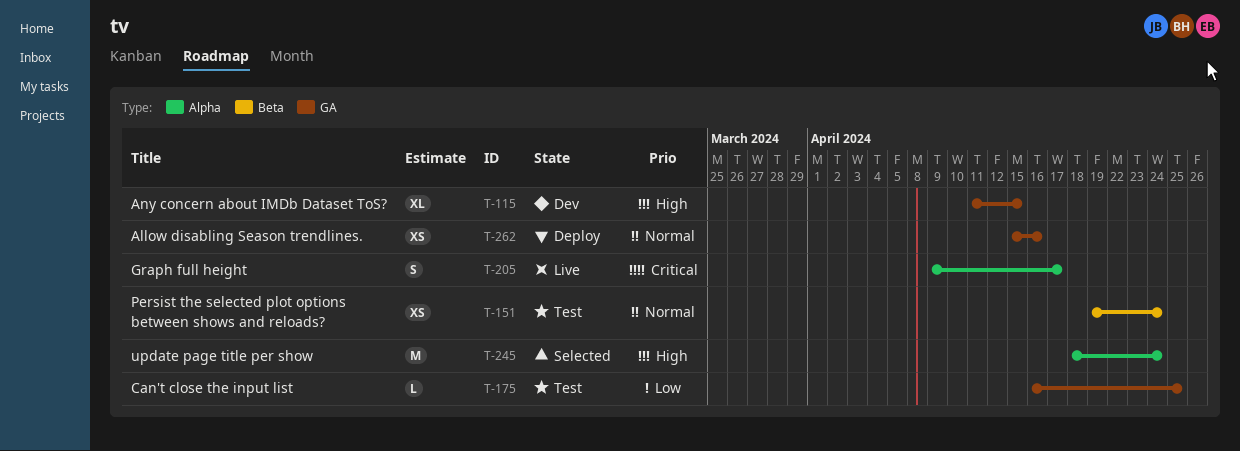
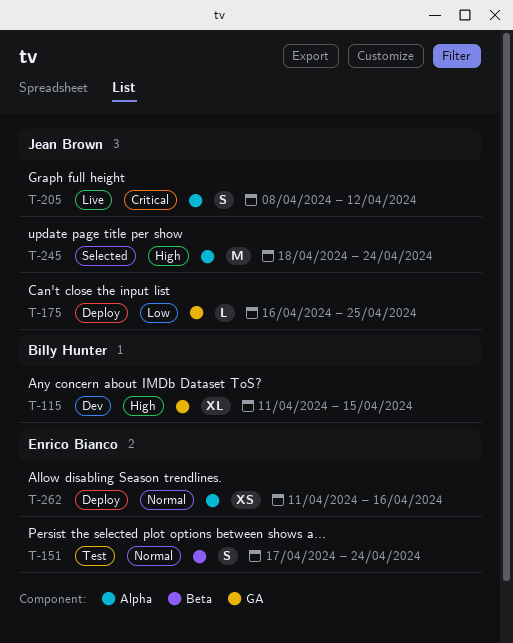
T-151, estimate: XS -> S
T-151, start: Apr 19 -> Apr 17
T-175, status: Test -> Deploy
T-205, start: Apr 9 -> Apr 8
T-205, due: Apr 17 -> Apr 12
T-262, label: GA -> Alpha
T-262, start: Apr 15 -> Apr 11

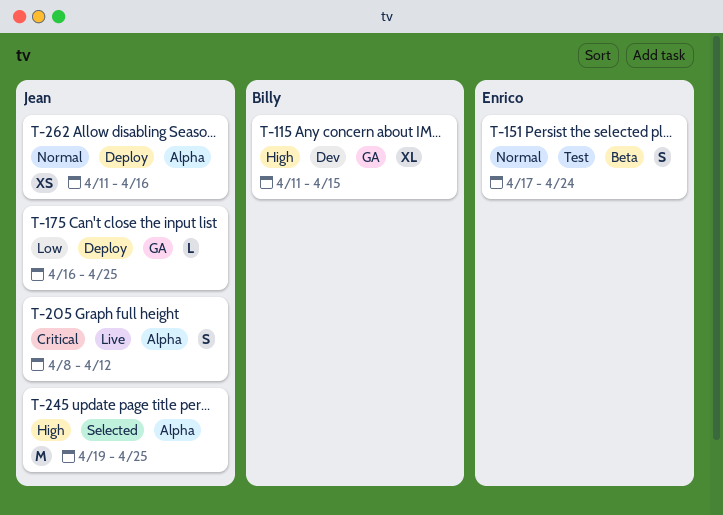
T-245, start: Apr 18 -> Apr 19
T-245, due: Apr 24 -> Apr 25
T-262, owner: Enrico Bianco -> Jean Brown

